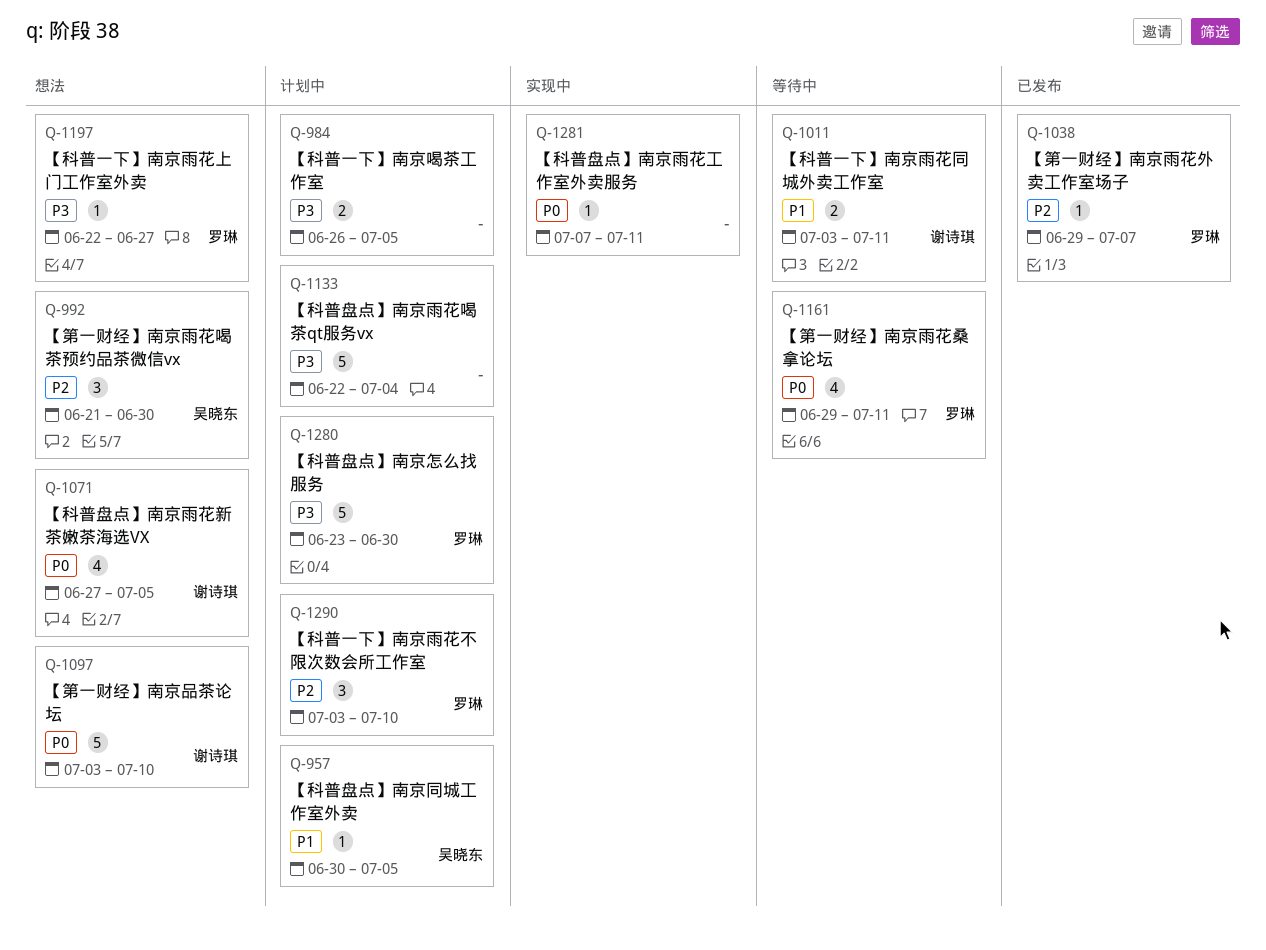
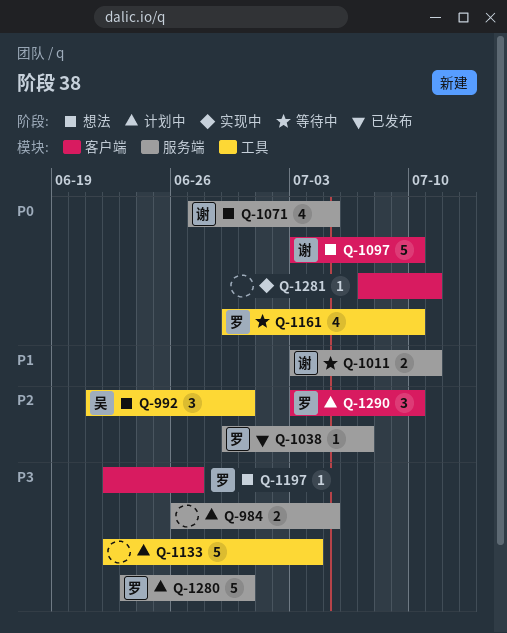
Q-957: present -> none
Q-1161, due: Jul 11 -> Jul 10

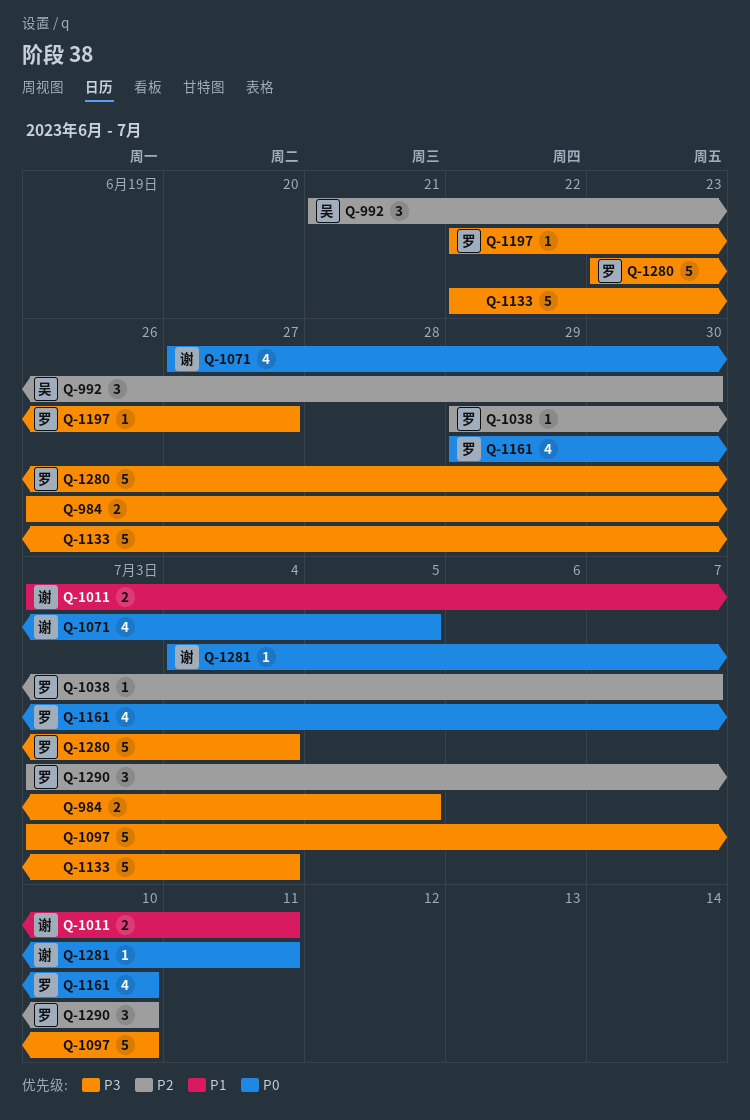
Q-1097, owner: 谢 -> none
Q-1097, priority: P0 -> P3
Q-1280, due: Jun 30 -> Jul 4
Q-1281, owner: none -> 谢
Q-1281, start: Jul 7 -> Jul 4

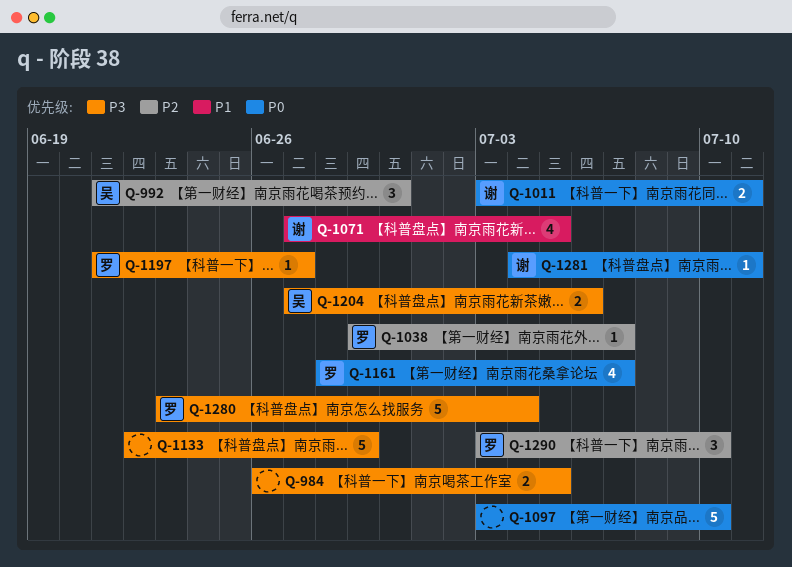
Q-1011, priority: P1 -> P0
Q-1071, priority: P0 -> P1
Q-1097, priority: P3 -> P0
Q-1133, due: Jul 4 -> Jun 29
Q-1161, start: Jun 29 -> Jun 28
Q-1161, due: Jul 10 -> Jul 7
Q-1197, start: Jun 22 -> Jun 21
Q-1204: none -> present

